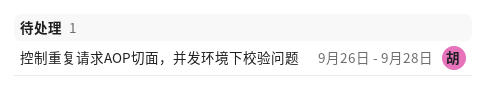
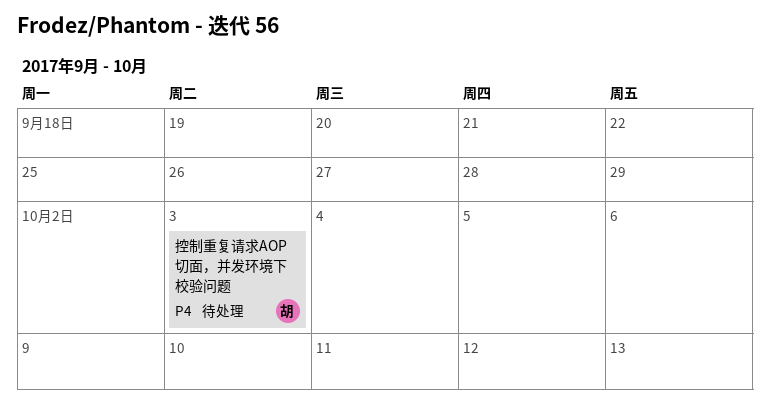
控制重复请求AOP切面，并发环境下校验问题, due: Sep 28 -> Oct 3

